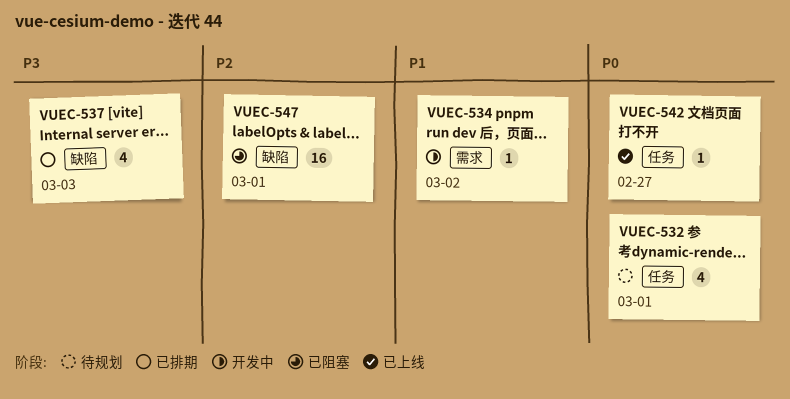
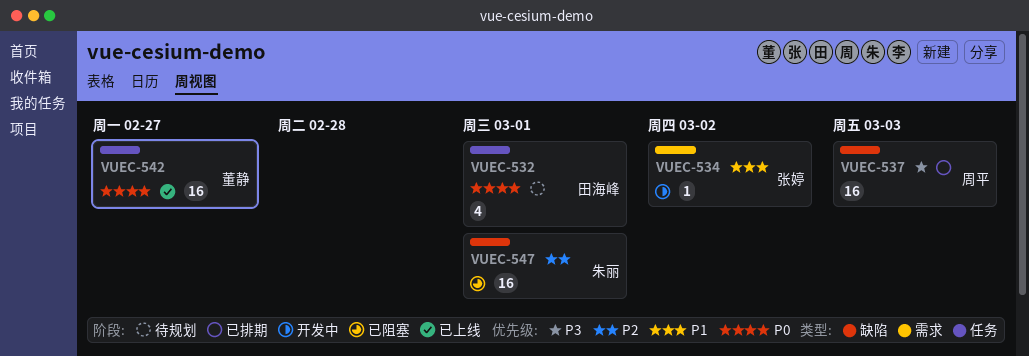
VUEC-537, estimate: 4 -> 16
VUEC-542, estimate: 1 -> 16

